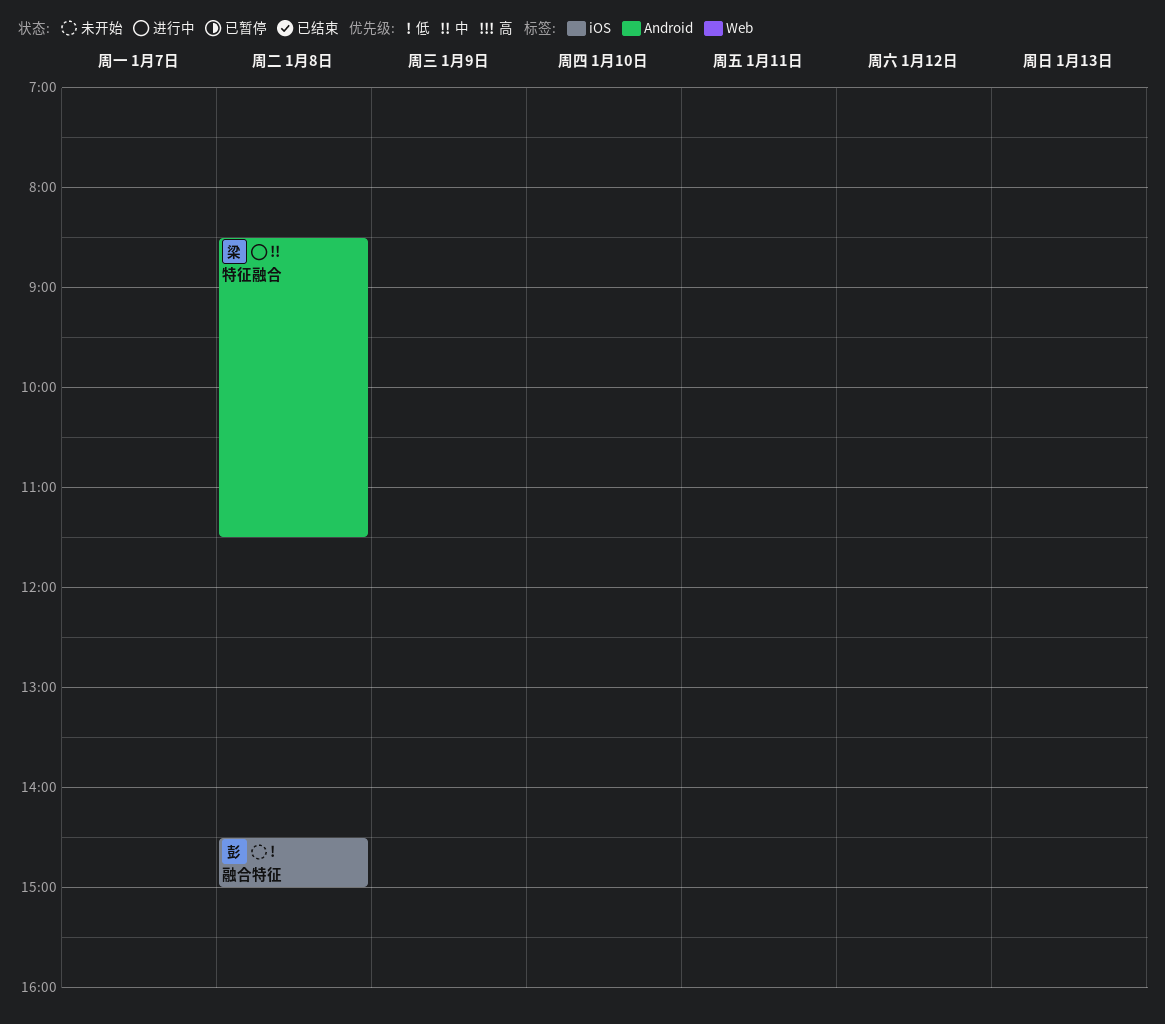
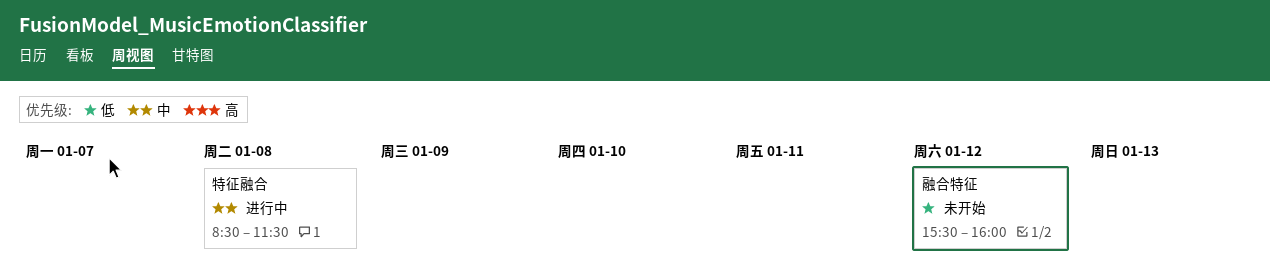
融合特征, day: Jan 8 -> Jan 12
融合特征, begins: 14:30 -> 15:30
融合特征, ends: 15:00 -> 16:00

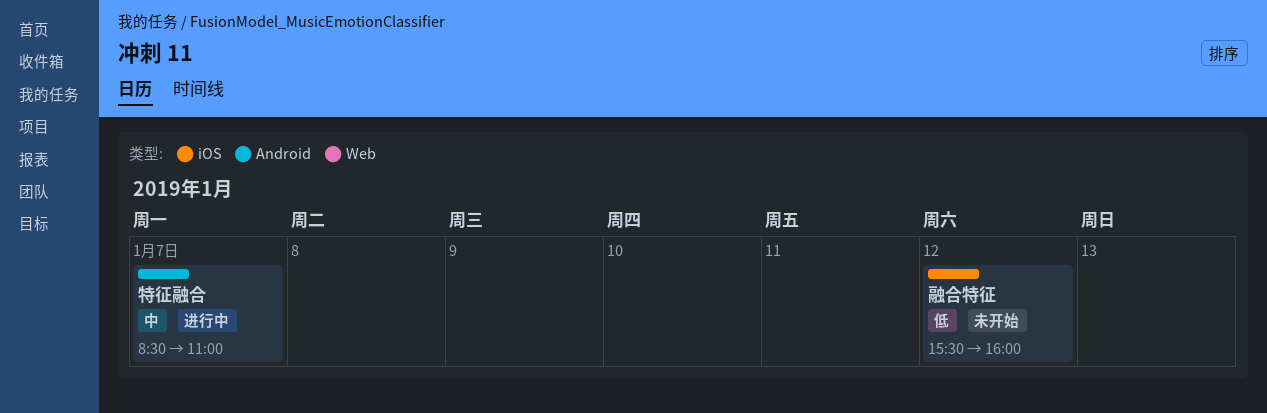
特征融合, day: Jan 8 -> Jan 7
特征融合, ends: 11:30 -> 11:00

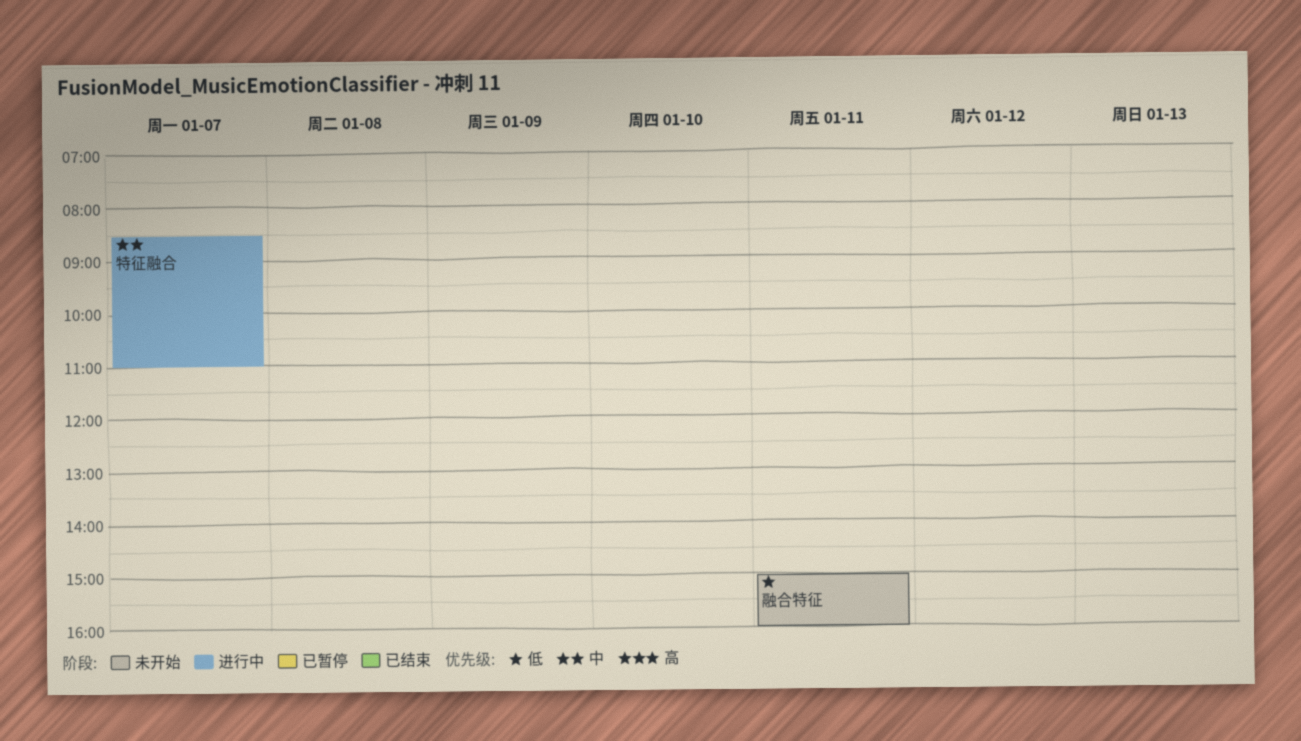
融合特征, day: Jan 12 -> Jan 11
融合特征, begins: 15:30 -> 15:00

